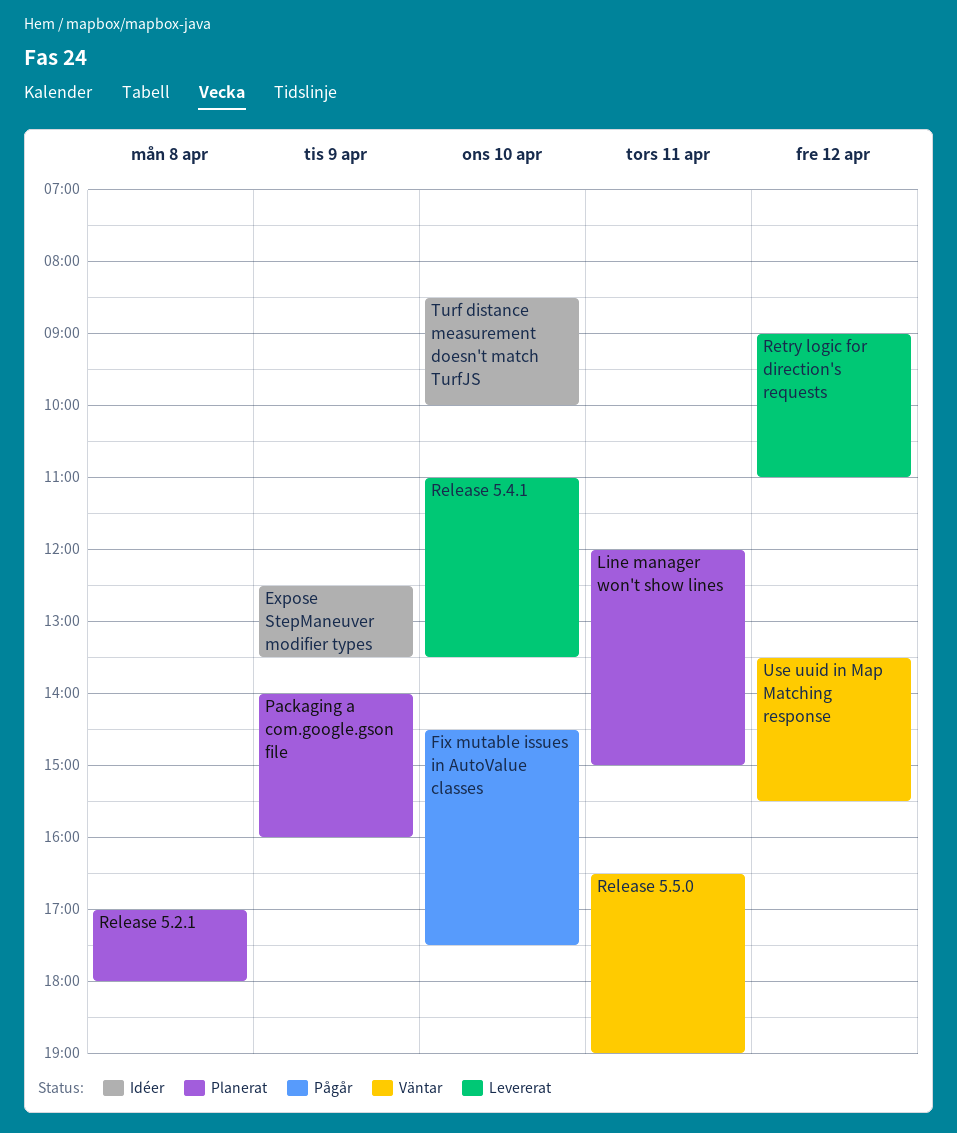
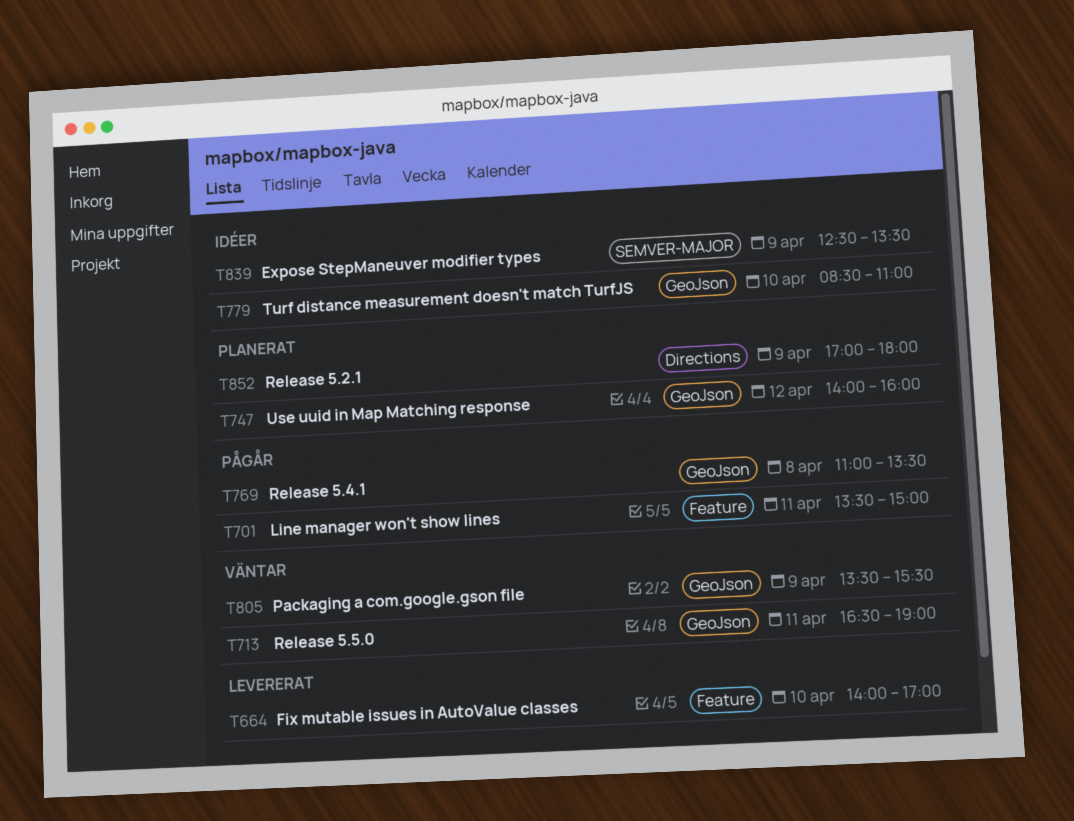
Fix mutable issues in AutoValue classes, status: Pågår -> Levererat
Fix mutable issues in AutoValue classes, begins: 14:30 -> 14:00
Fix mutable issues in AutoValue classes, ends: 17:30 -> 17:00
Line manager won't show lines, status: Planerat -> Pågår
Line manager won't show lines, begins: 12:00 -> 13:30
Packaging a com.google.gson file, status: Planerat -> Väntar
Packaging a com.google.gson file, begins: 14:00 -> 13:30
Packaging a com.google.gson file, ends: 16:00 -> 15:30
Release 5.2.1, day: Apr 8 -> Apr 9
Release 5.4.1, status: Levererat -> Pågår
Release 5.4.1, day: Apr 10 -> Apr 8
Retry logic for direction's requests: present -> none
Turf distance measurement doesn't match TurfJS, ends: 10:00 -> 11:00
Use uuid in Map Matching response, status: Väntar -> Planerat
Use uuid in Map Matching response, begins: 13:30 -> 14:00
Use uuid in Map Matching response, ends: 15:30 -> 16:00

